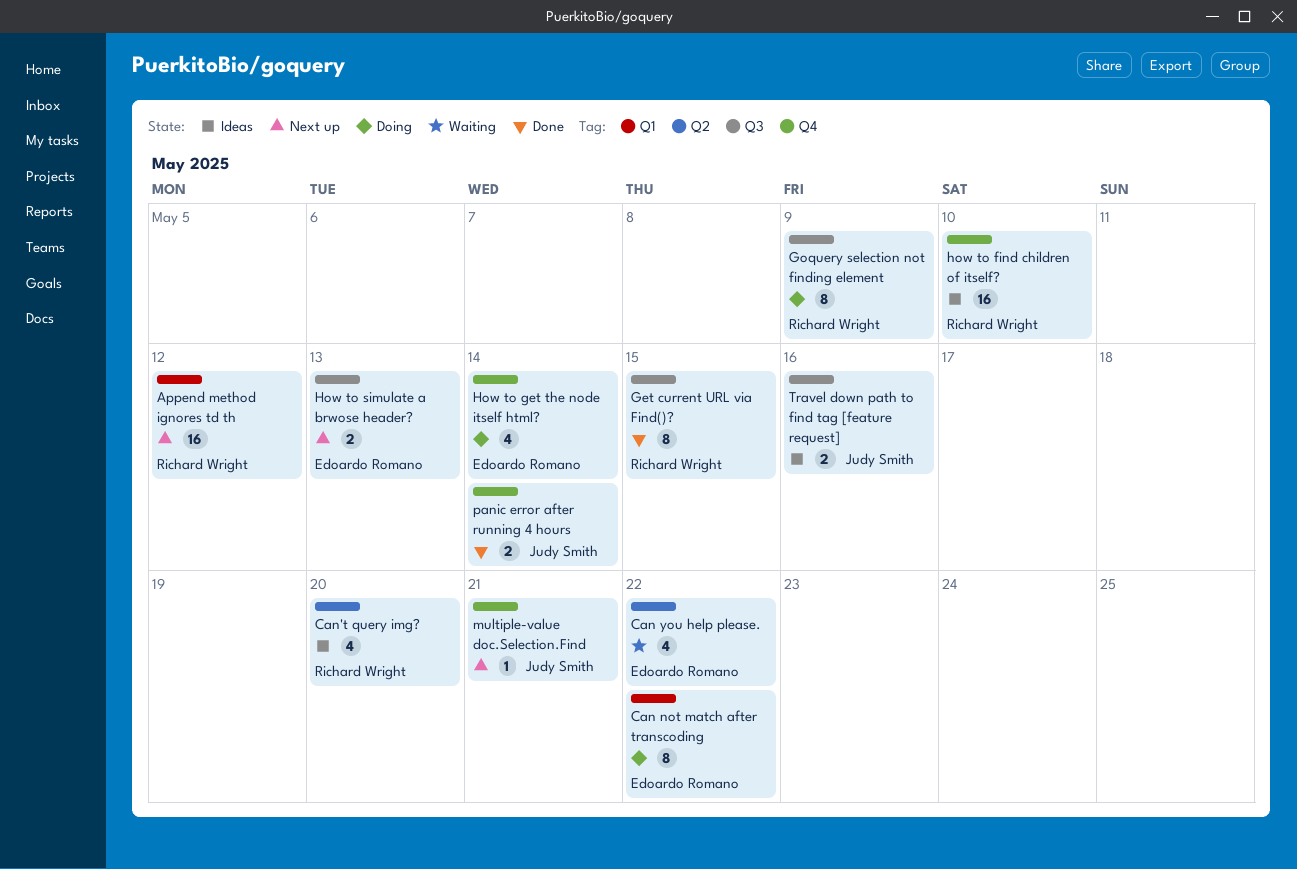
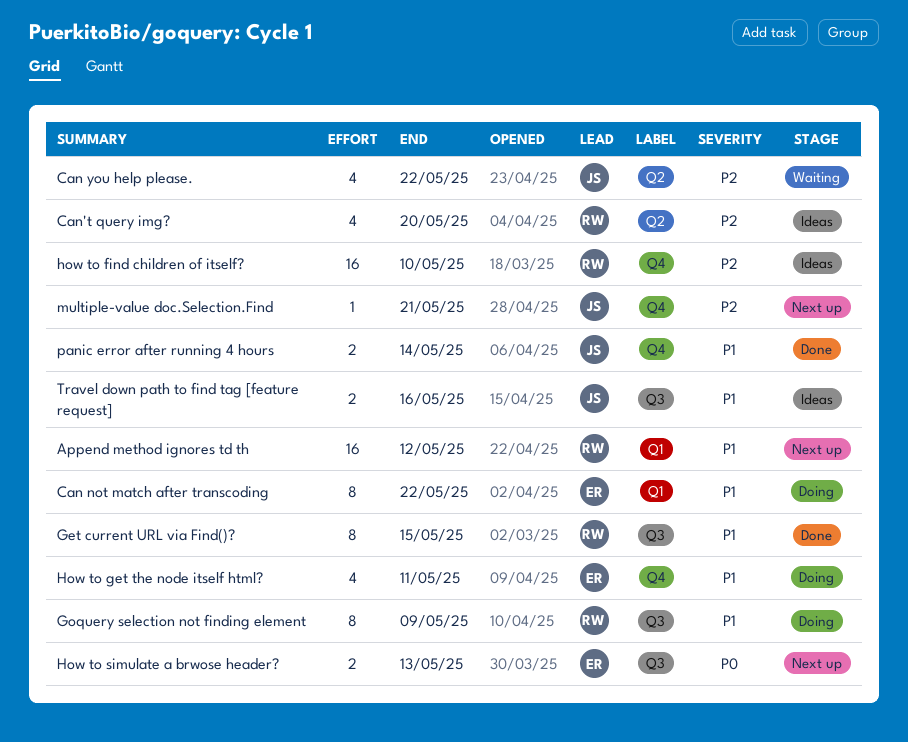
Can you help please., owner: Edoardo Romano -> Judy Smith
How to get the node itself html?, due: May 14 -> May 11

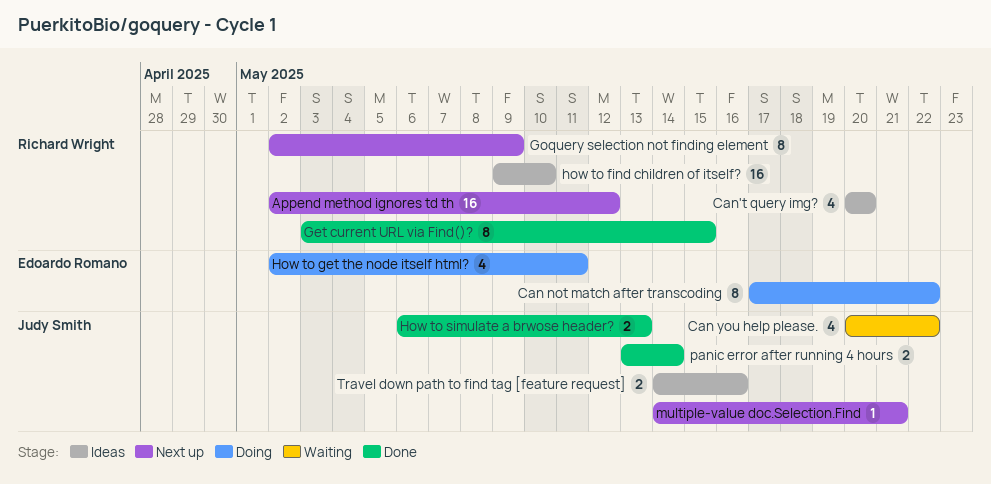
Goquery selection not finding element, status: Doing -> Next up
How to simulate a brwose header?, status: Next up -> Done
How to simulate a brwose header?, owner: Edoardo Romano -> Judy Smith

